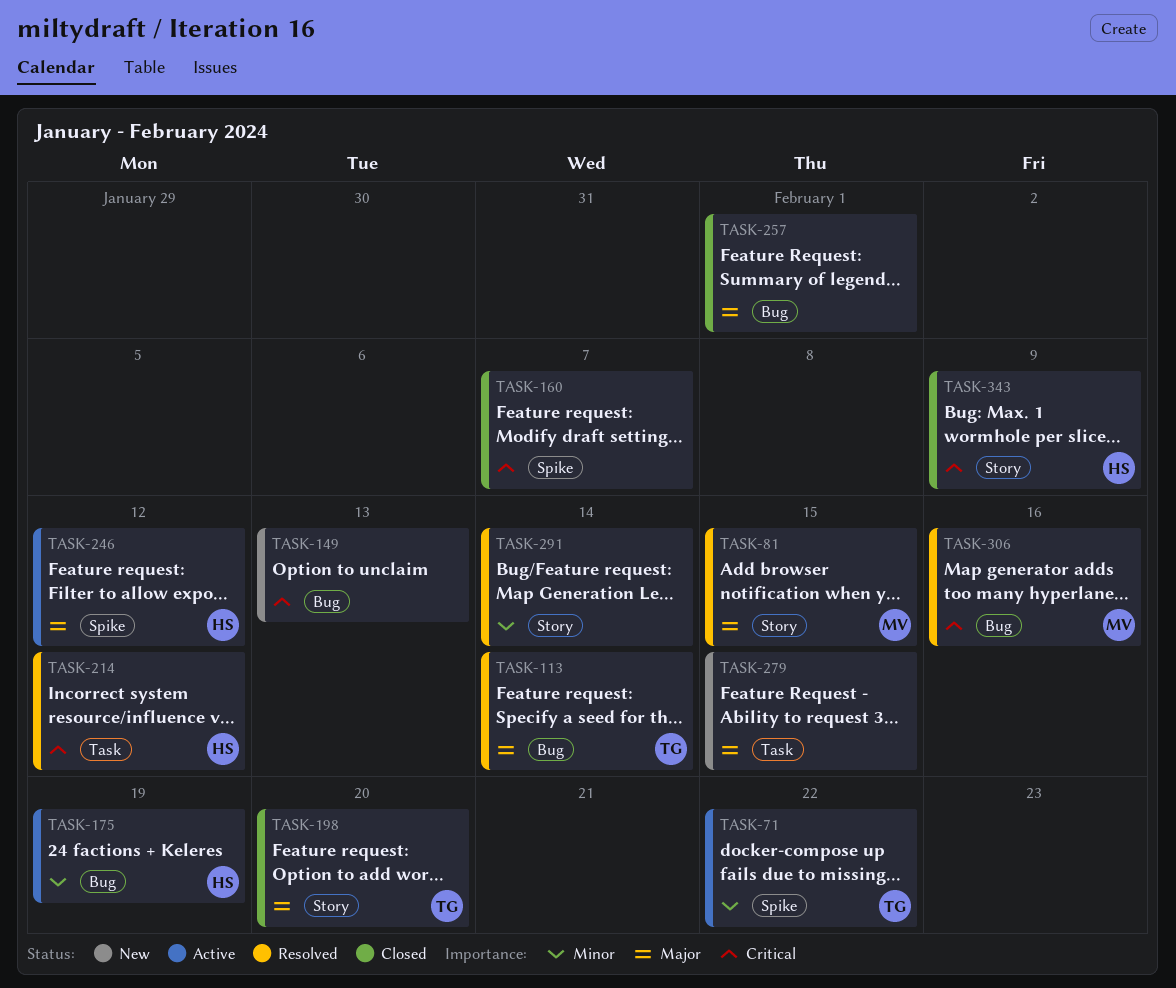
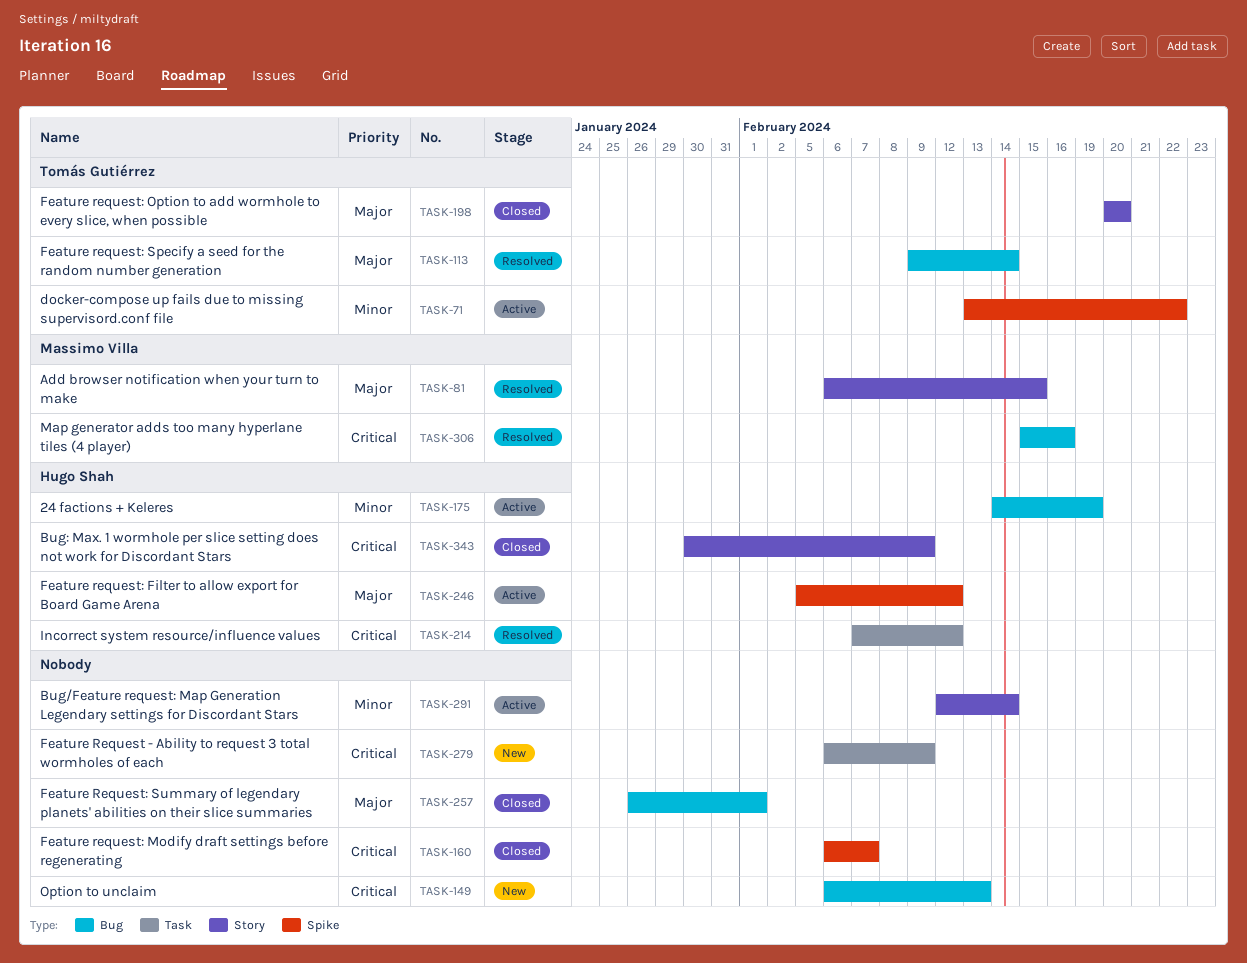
TASK-279, priority: Major -> Critical
TASK-279, due: Feb 15 -> Feb 9
TASK-291, status: Resolved -> Active

